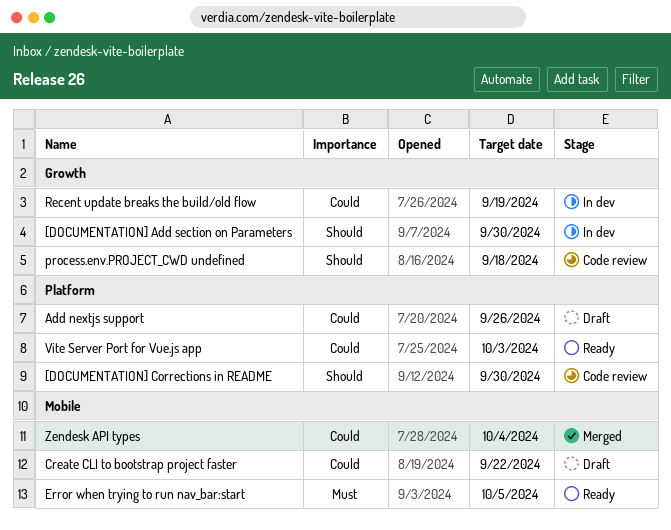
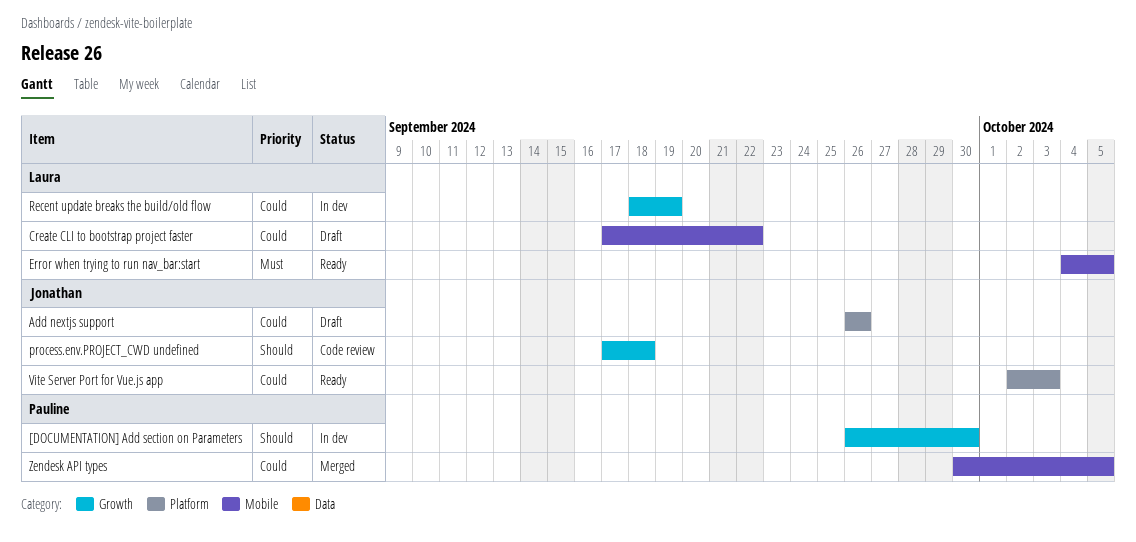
[DOCUMENTATION] Corrections in README: present -> none
Zendesk API types, due: Oct 4 -> Oct 5

